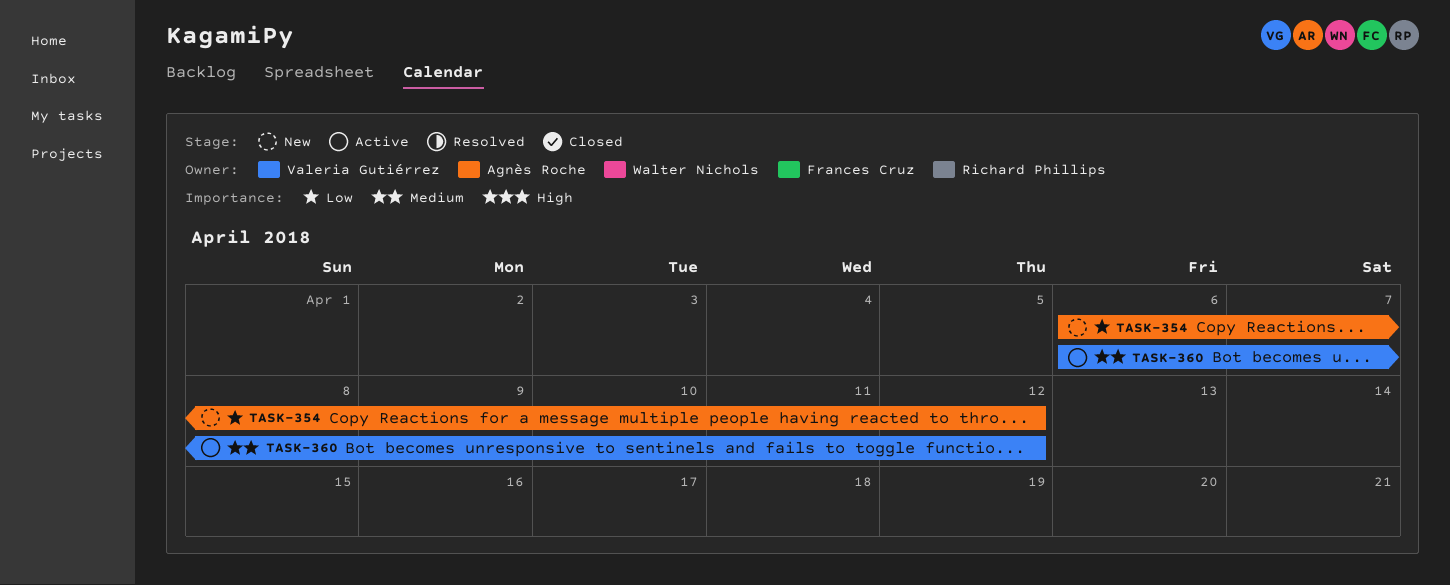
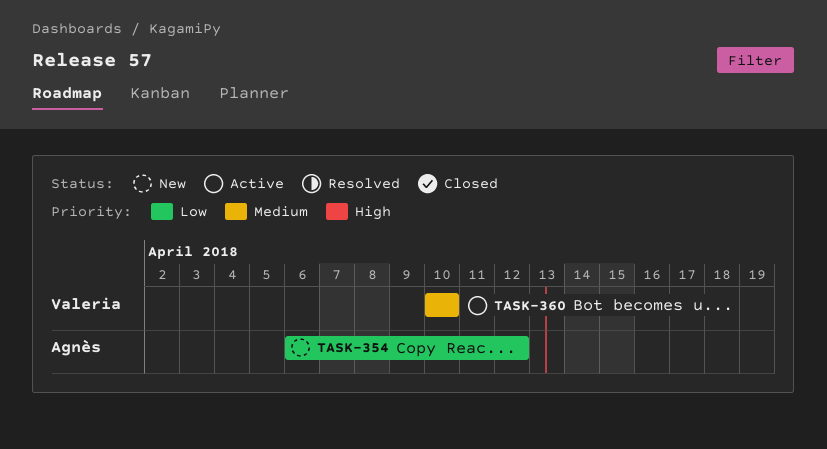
TASK-360, start: Apr 6 -> Apr 10
TASK-360, due: Apr 12 -> Apr 10

